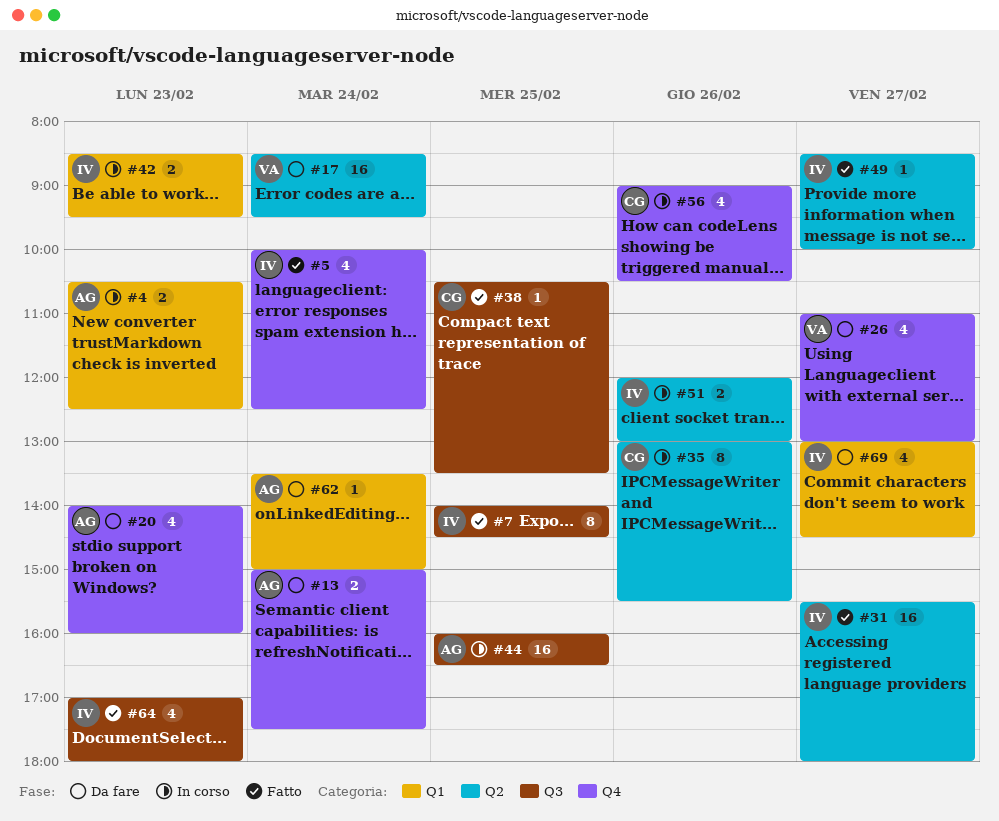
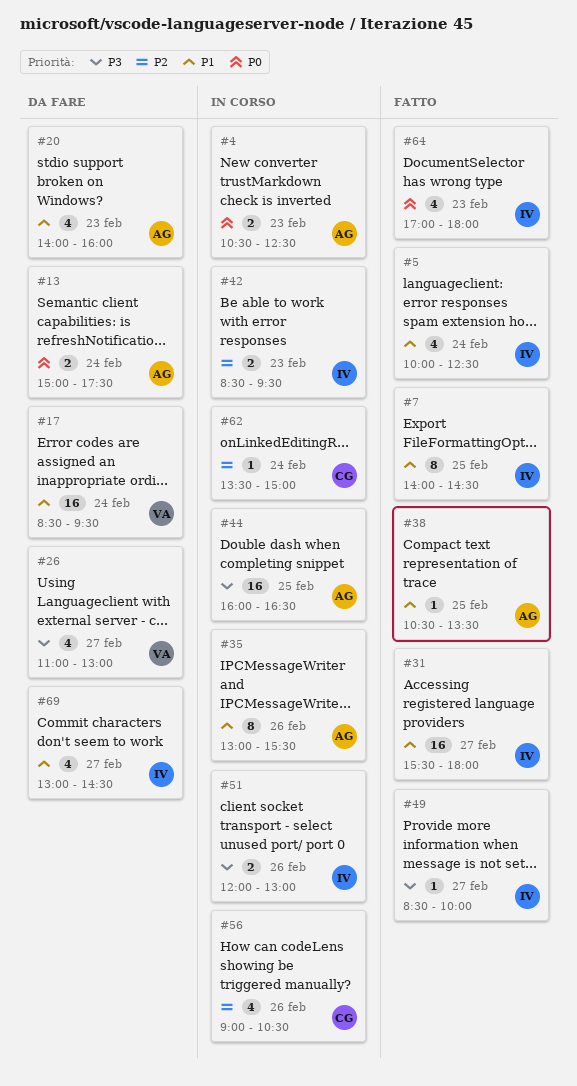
#35, owner: CG -> AG
#38, owner: CG -> AG
#62, status: Da fare -> In corso
#62, owner: AG -> CG

